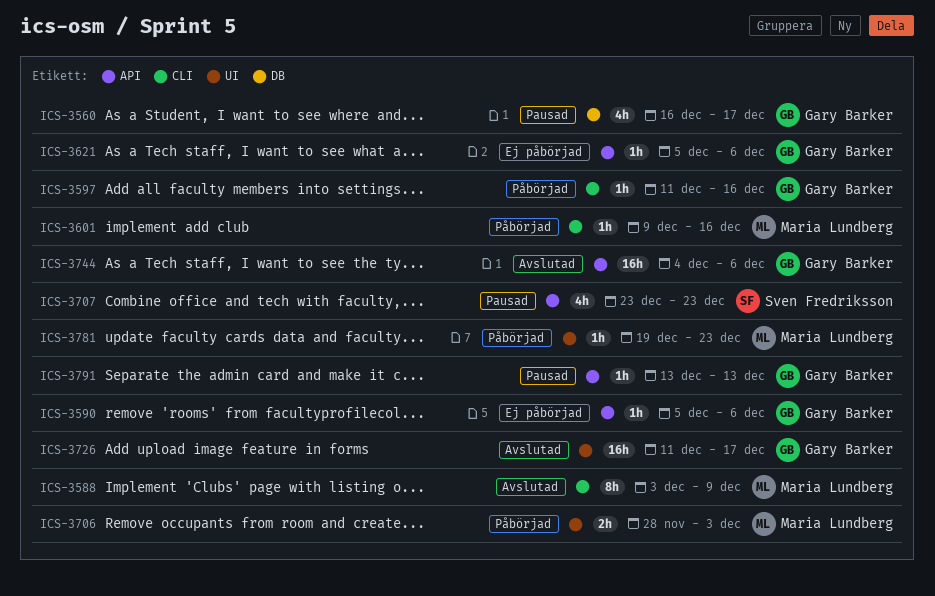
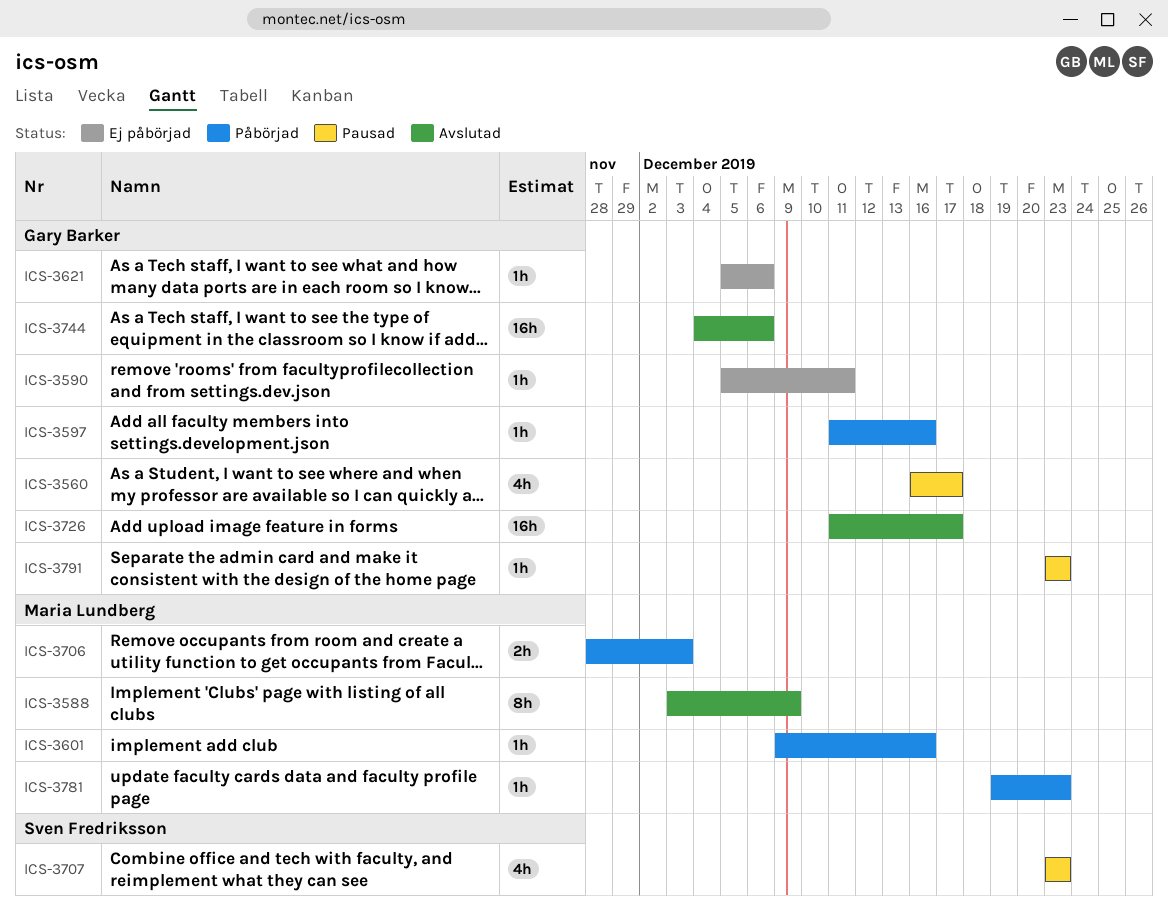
ICS-3590, due: Dec 6 -> Dec 11
ICS-3791, start: Dec 13 -> Dec 23
ICS-3791, due: Dec 13 -> Dec 23

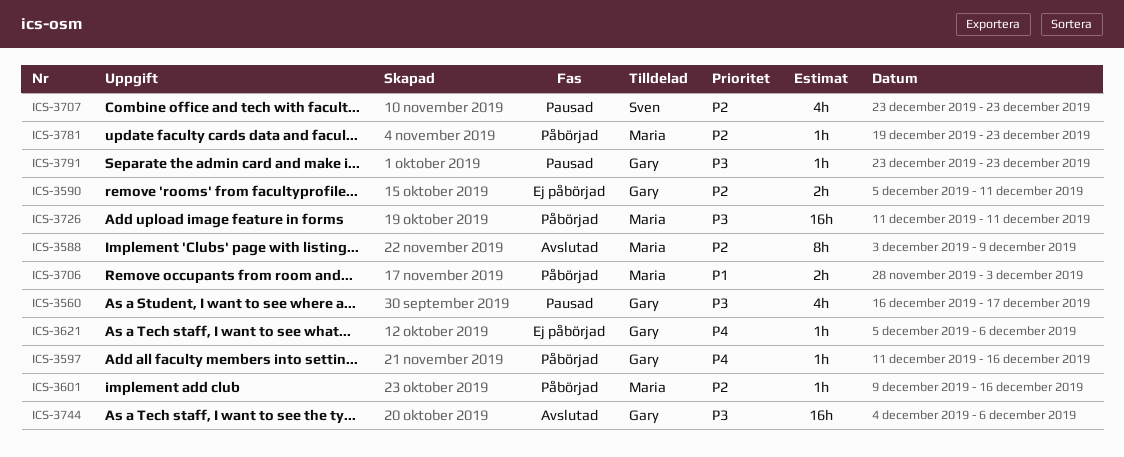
ICS-3590, estimate: 1h -> 2h
ICS-3726, status: Avslutad -> Påbörjad
ICS-3726, owner: Gary Barker -> Maria Lundberg
ICS-3726, due: Dec 17 -> Dec 11

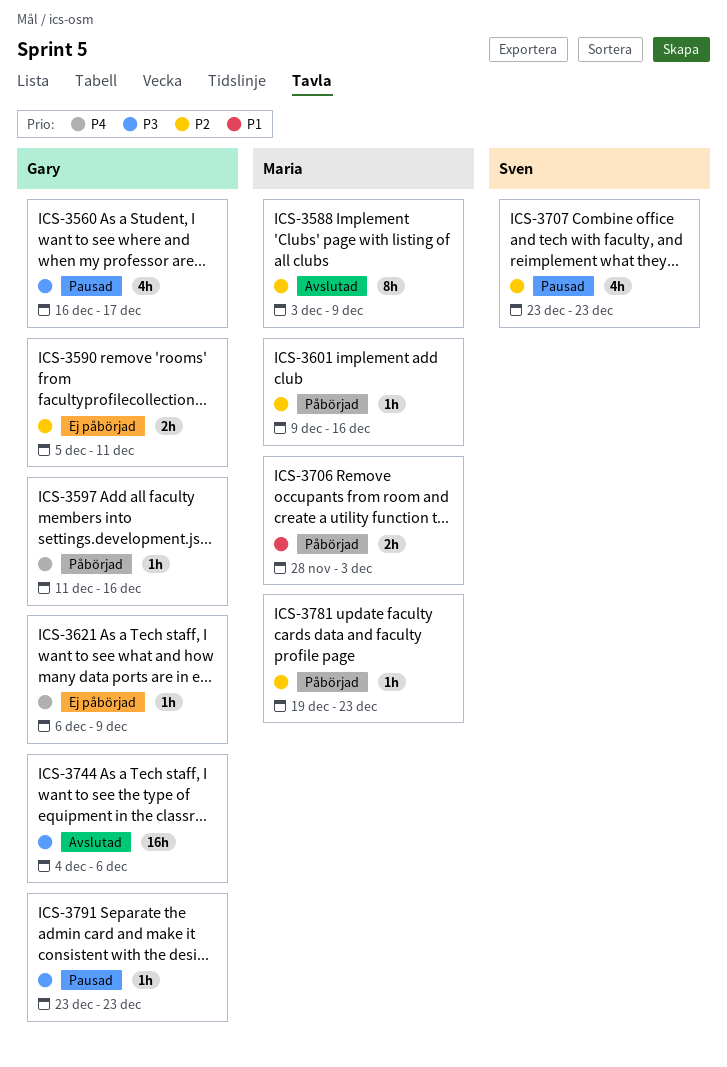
ICS-3621, start: Dec 5 -> Dec 6
ICS-3621, due: Dec 6 -> Dec 9
ICS-3726: present -> none

